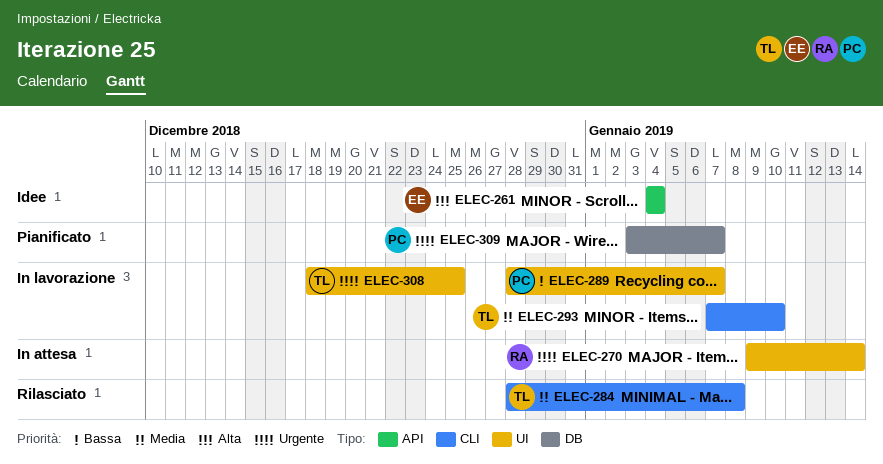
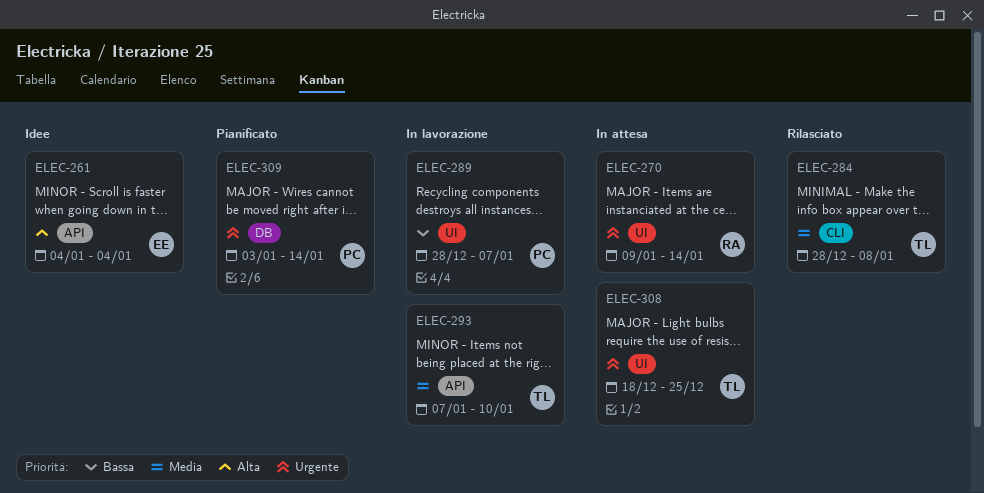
ELEC-293, label: CLI -> API
ELEC-308, status: In lavorazione -> In attesa
ELEC-309, due: Jan 7 -> Jan 14

